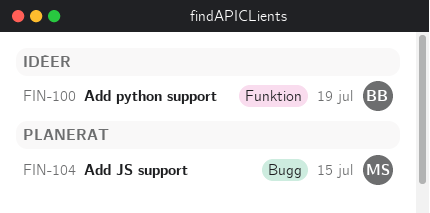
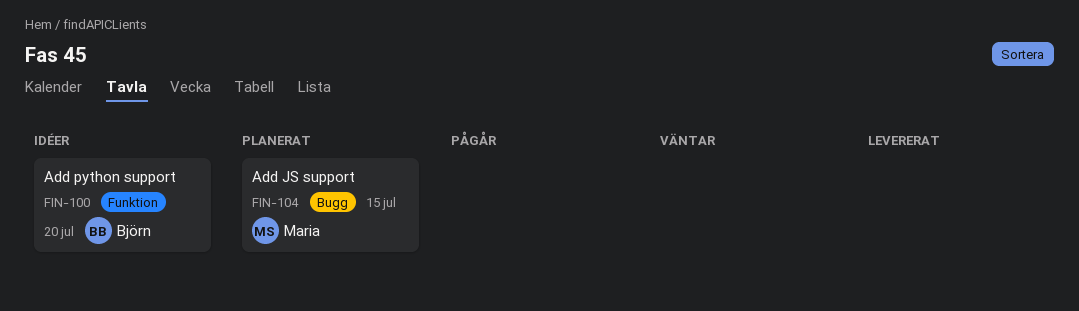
FIN-100, due: Jul 19 -> Jul 20

